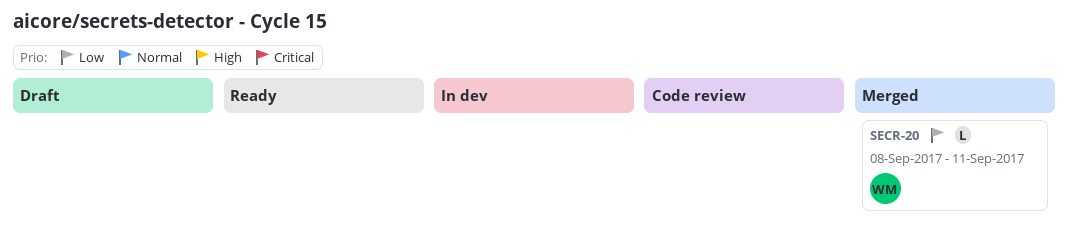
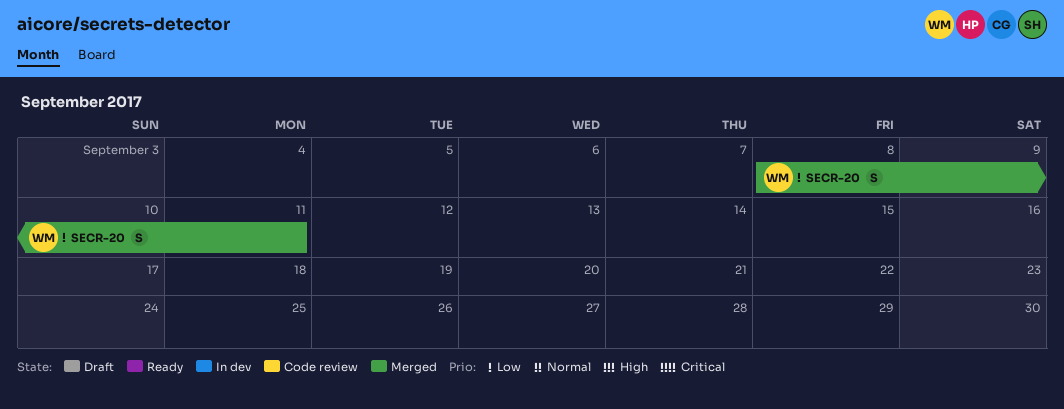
SECR-20, estimate: L -> S

